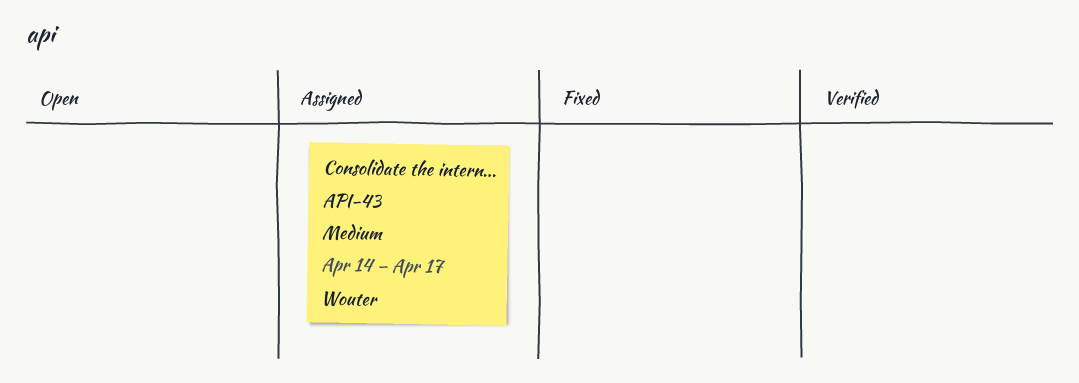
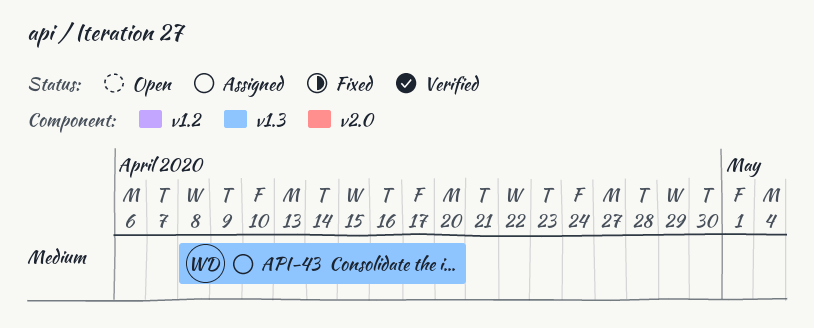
API-43, start: Apr 14 -> Apr 8
API-43, due: Apr 17 -> Apr 20

